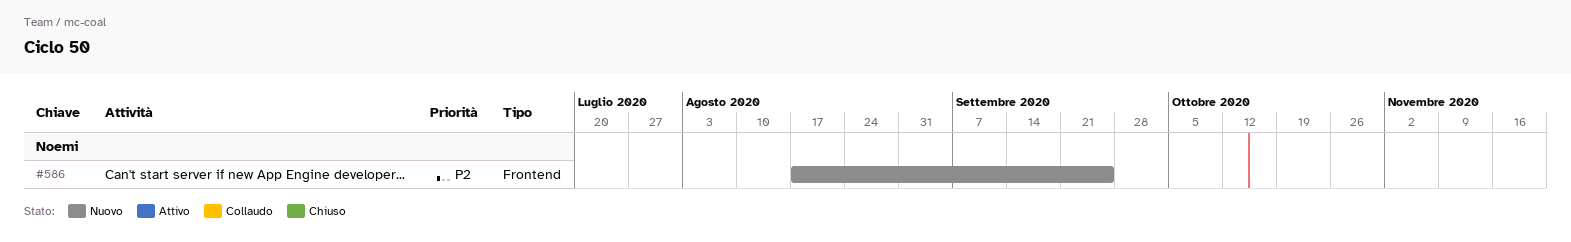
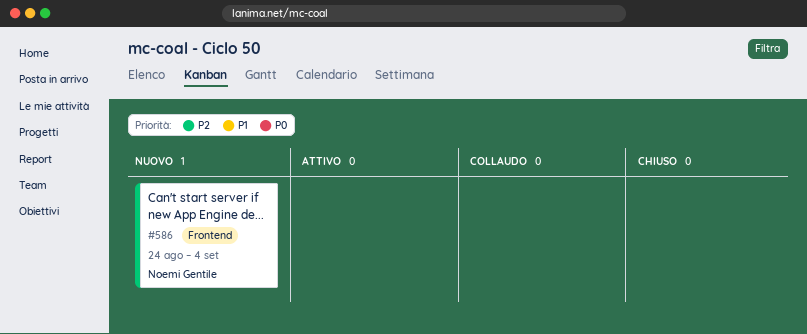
#586, start: Aug 17 -> Aug 24
#586, due: Sep 25 -> Sep 4

